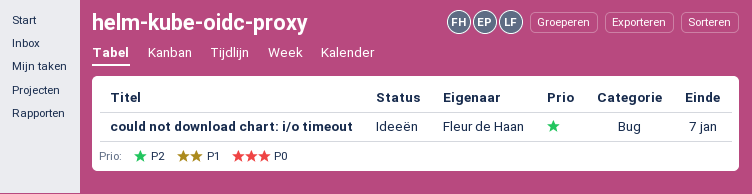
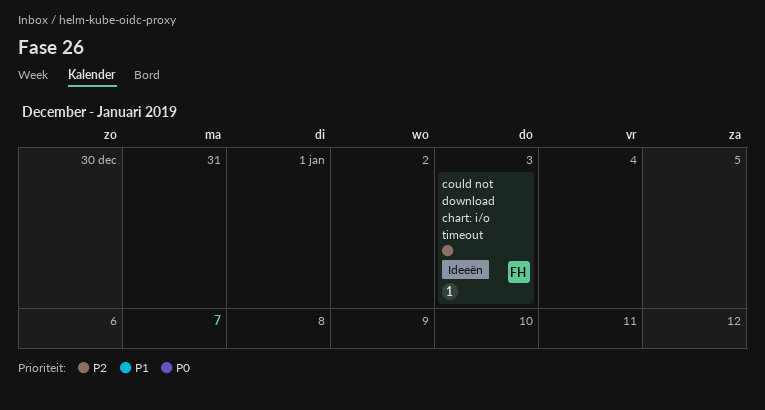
could not download chart: i/o timeout, due: Jan 7 -> Jan 3

